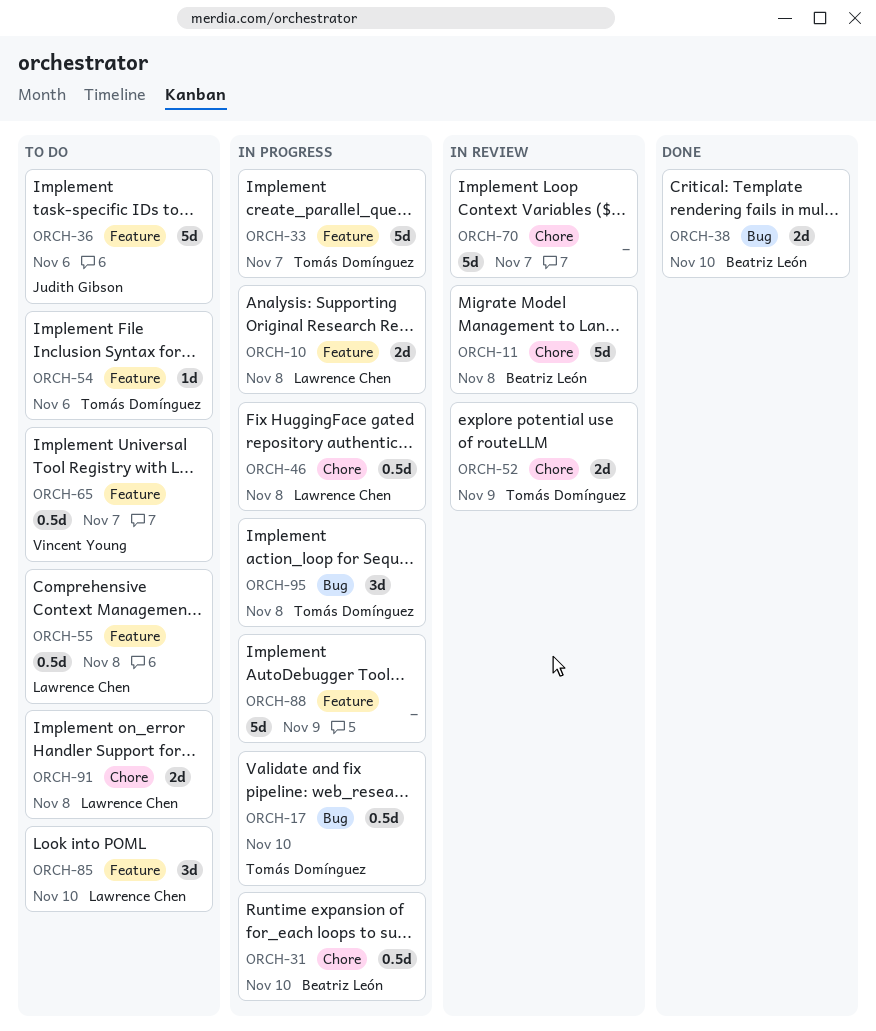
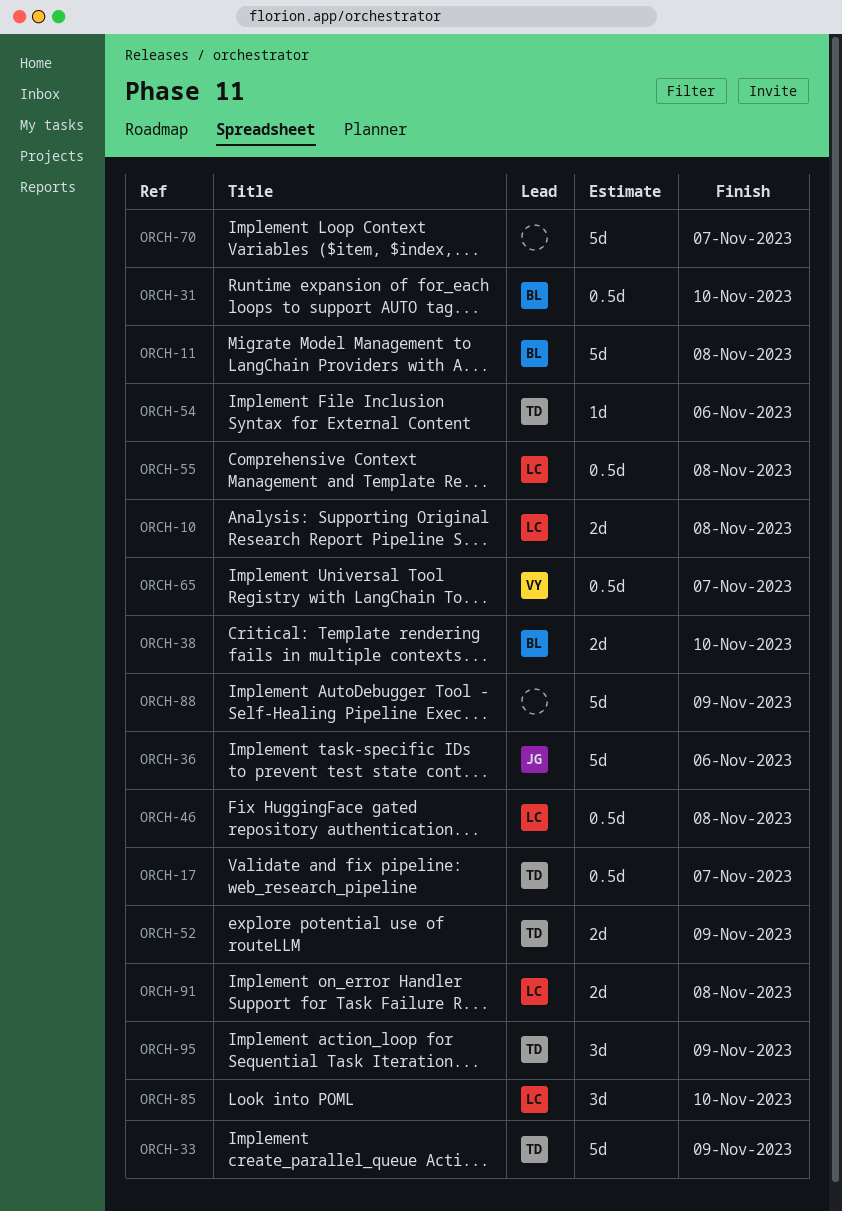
ORCH-17, due: Nov 10 -> Nov 7
ORCH-33, due: Nov 7 -> Nov 9
ORCH-95, due: Nov 8 -> Nov 9

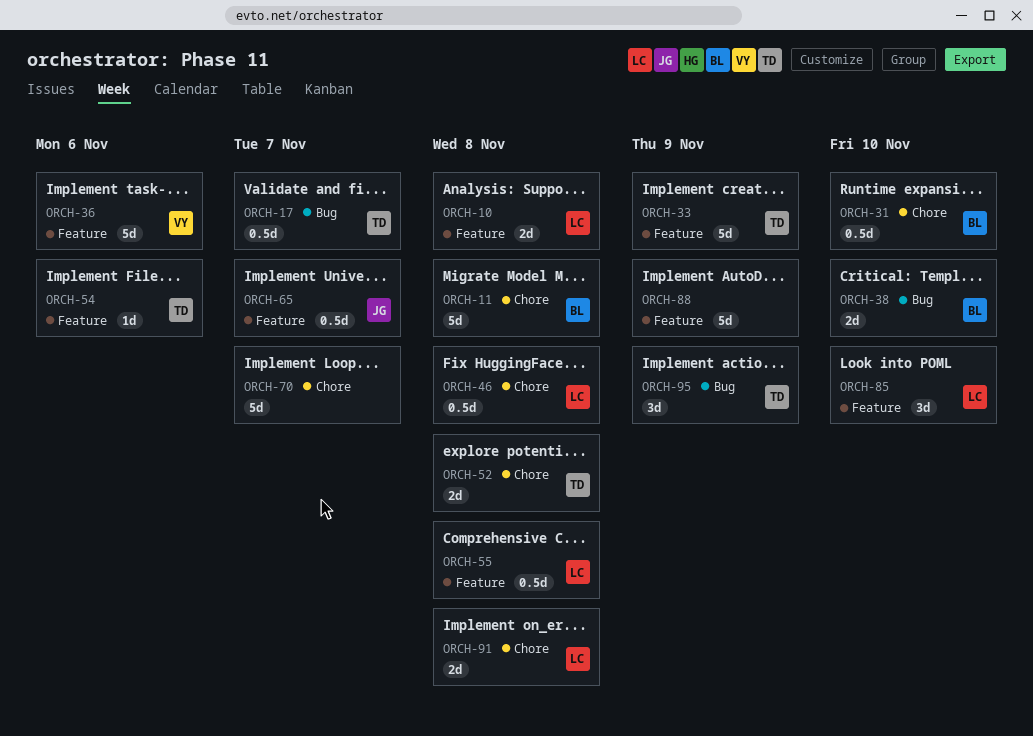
ORCH-36, owner: JG -> VY
ORCH-52, due: Nov 9 -> Nov 8
ORCH-65, owner: VY -> JG

